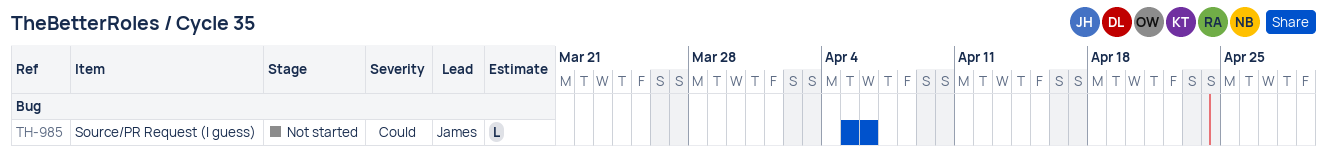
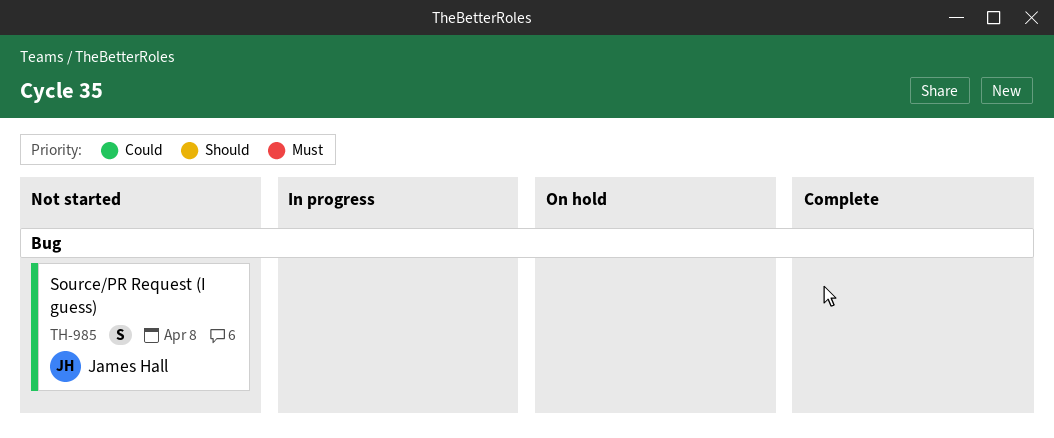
TH-985, estimate: L -> S
TH-985, due: Apr 6 -> Apr 8

